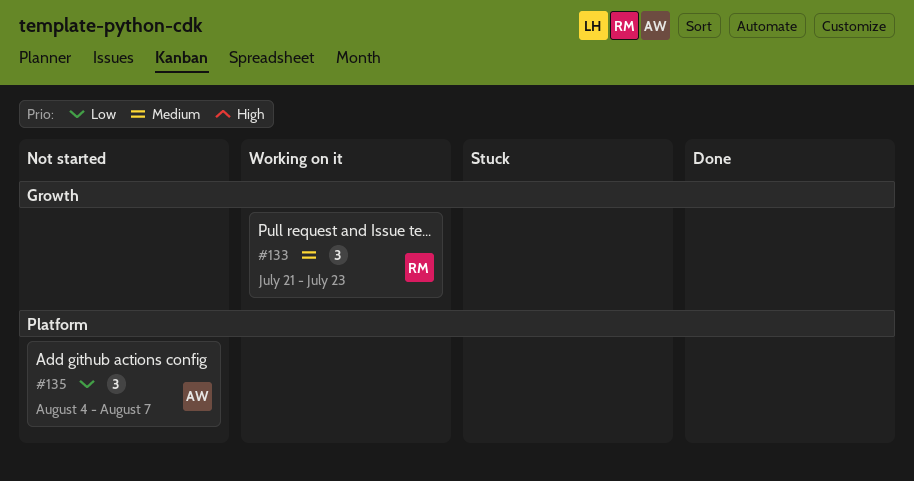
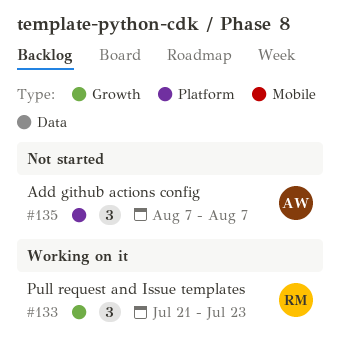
#135, start: Aug 4 -> Aug 7

